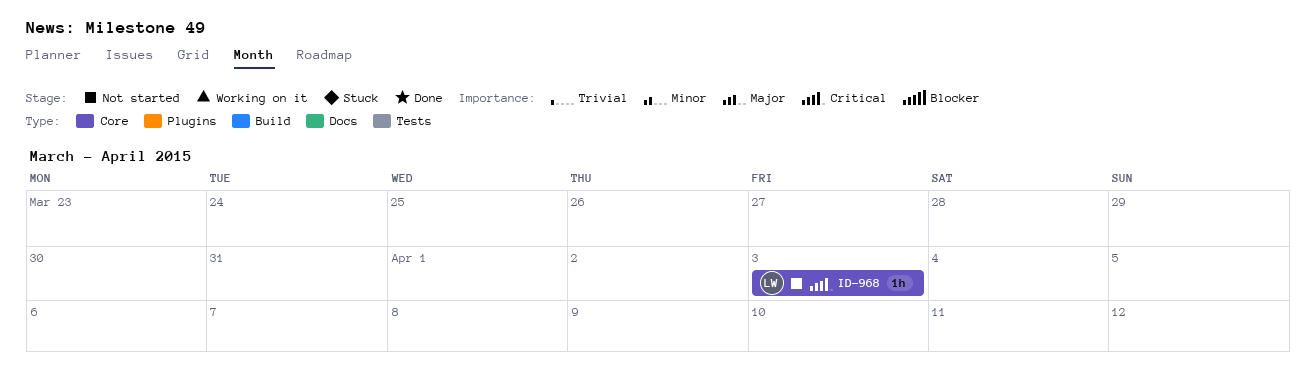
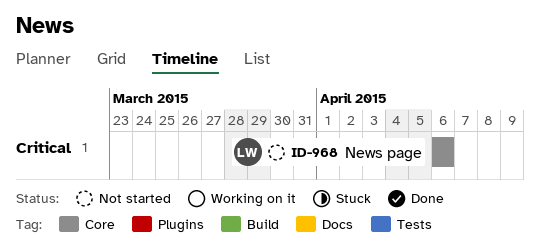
ID-968, start: Apr 3 -> Apr 6
ID-968, due: Apr 3 -> Apr 6

